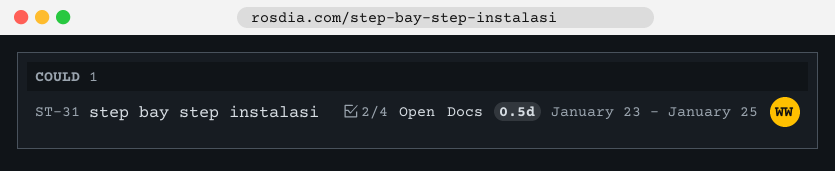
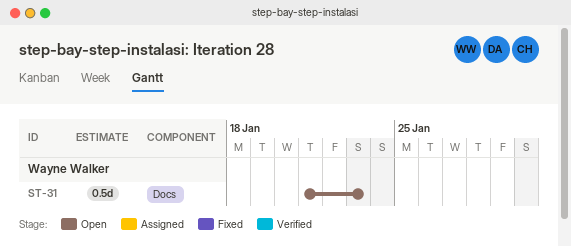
ST-31, start: Jan 23 -> Jan 21
ST-31, due: Jan 25 -> Jan 23

